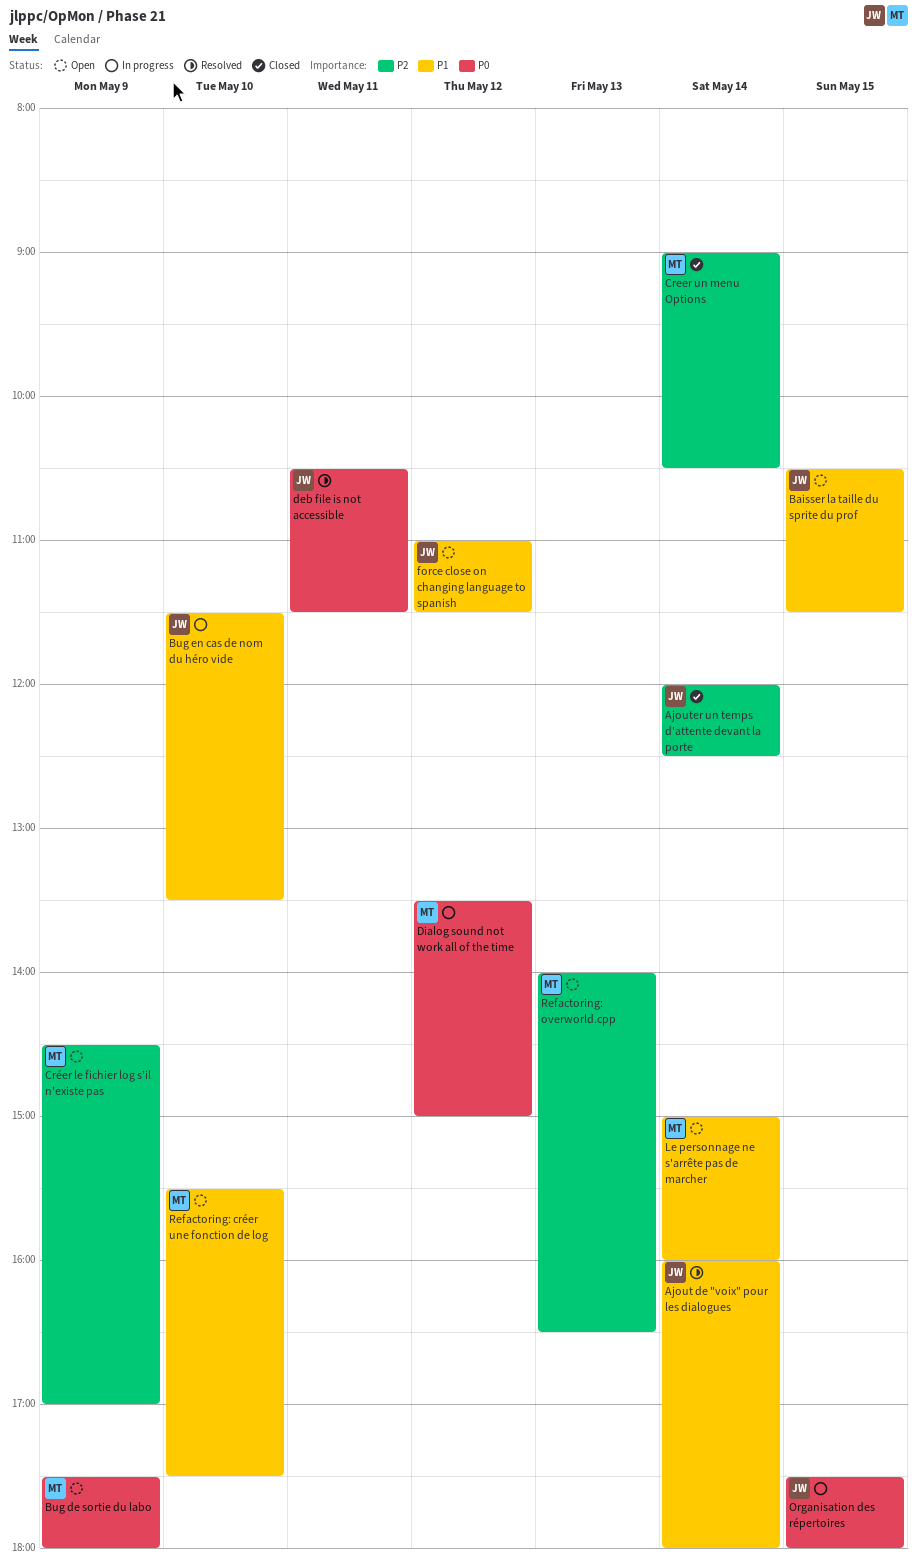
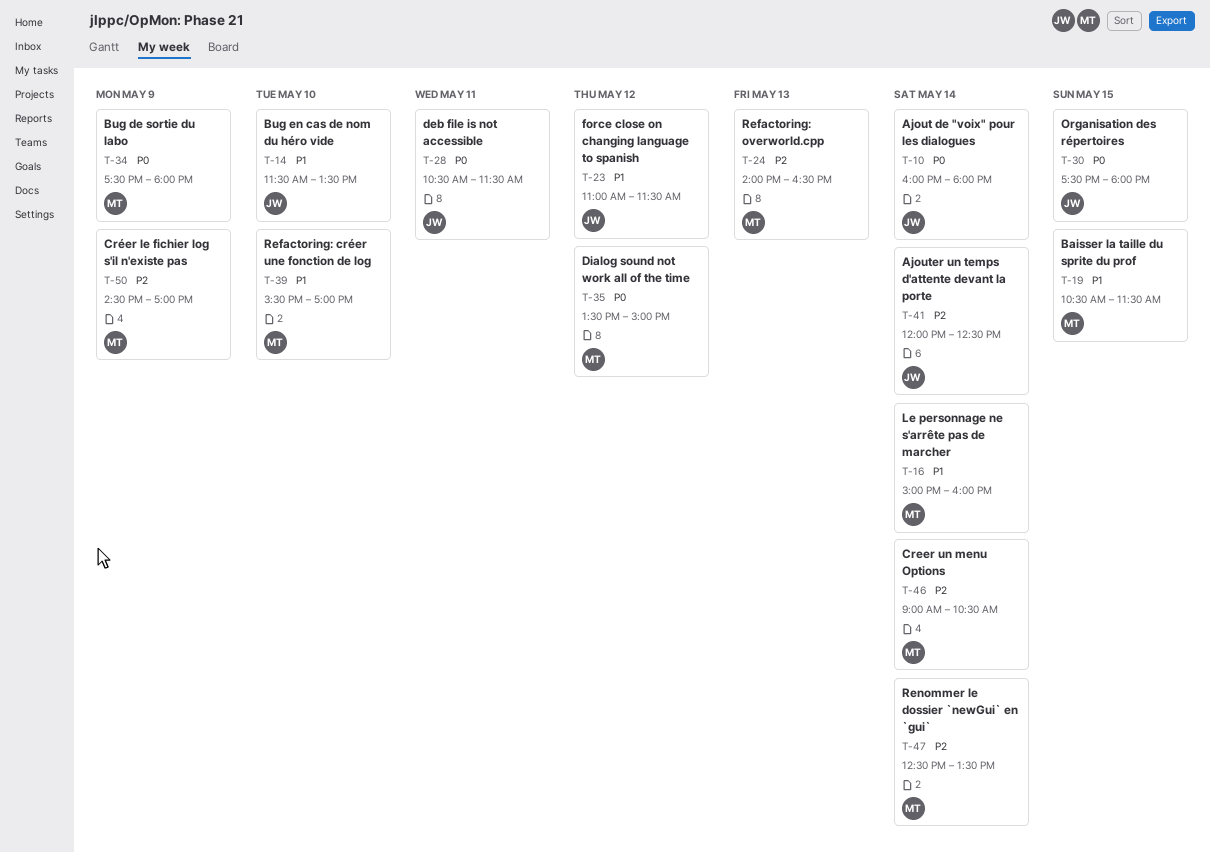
Ajout de "voix" pour les dialogues, priority: P1 -> P0
Baisser la taille du sprite du prof, owner: JW -> MT
Refactoring: créer une fonction de log, ends: 17:30 -> 17:00
Renommer le dossier `newGui` en `gui`: none -> present

